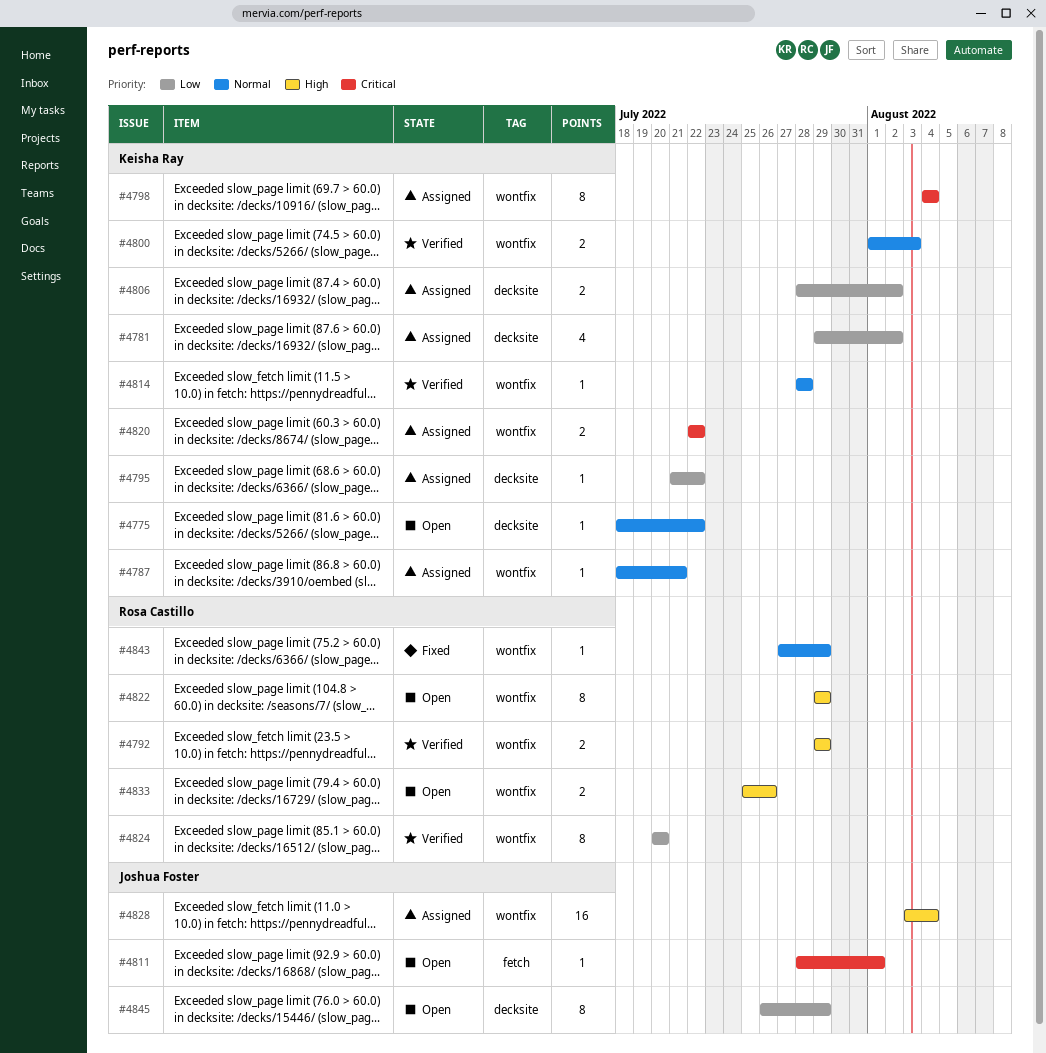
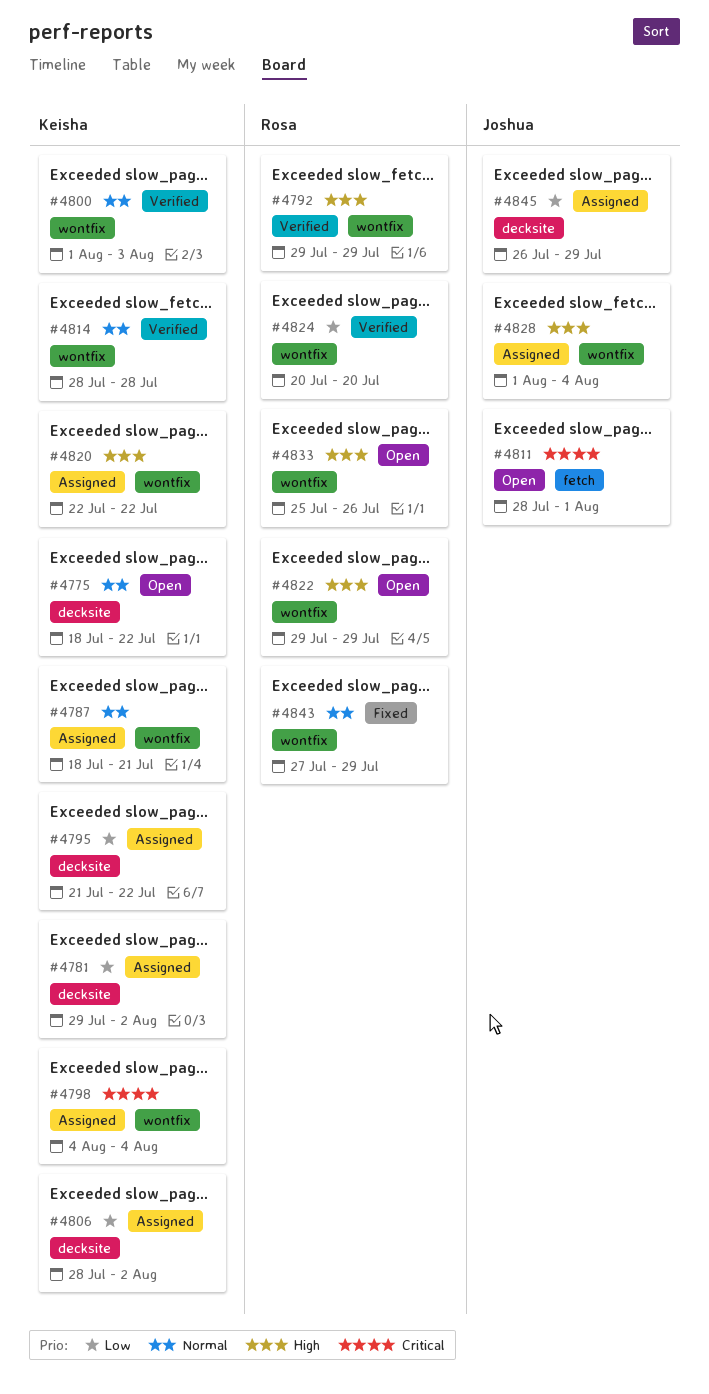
#4820, priority: Critical -> High
#4828, start: Aug 3 -> Aug 1
#4845, status: Open -> Assigned

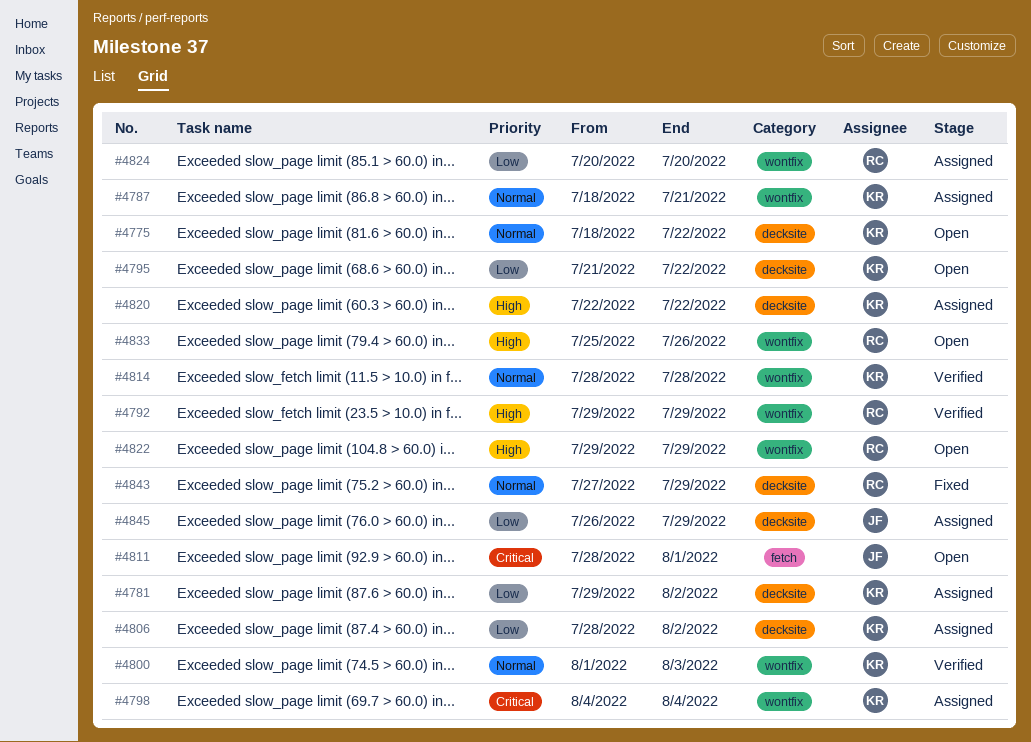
#4795, status: Assigned -> Open
#4820, label: wontfix -> decksite
#4824, status: Verified -> Assigned
#4828: present -> none
#4843, label: wontfix -> decksite

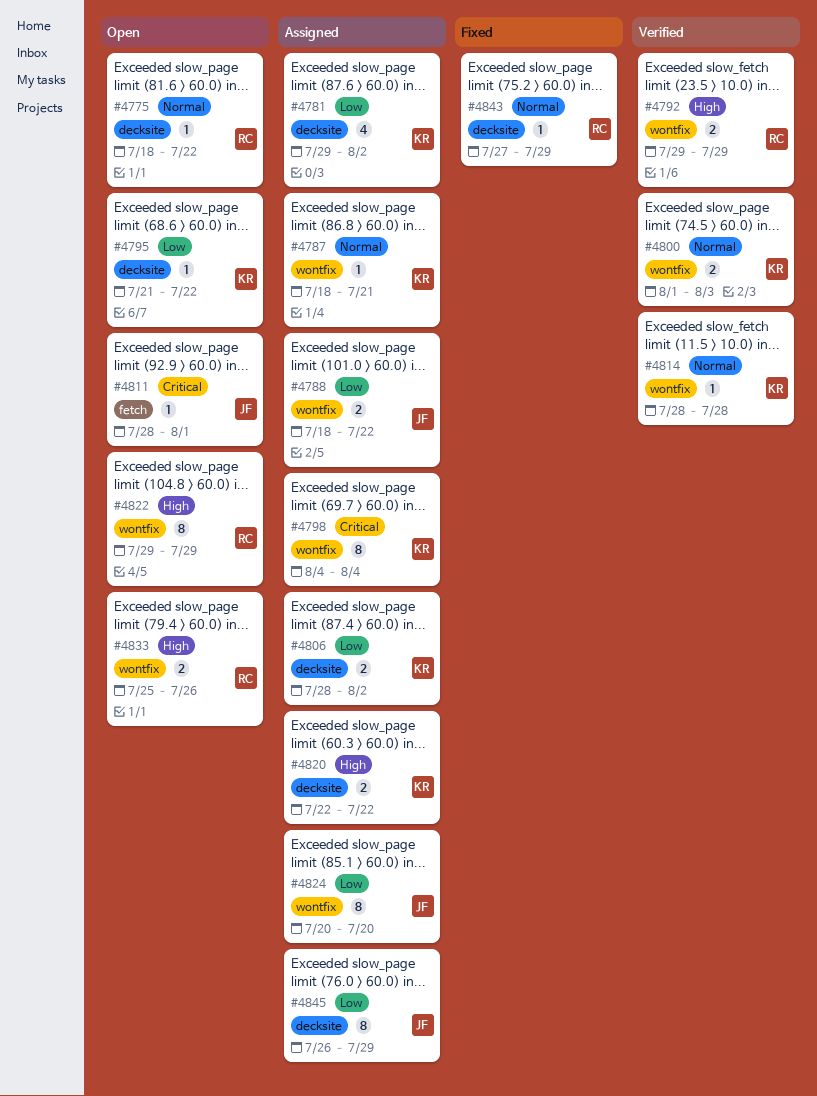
#4775, owner: KR -> RC
#4788: none -> present
#4824, owner: RC -> JF

